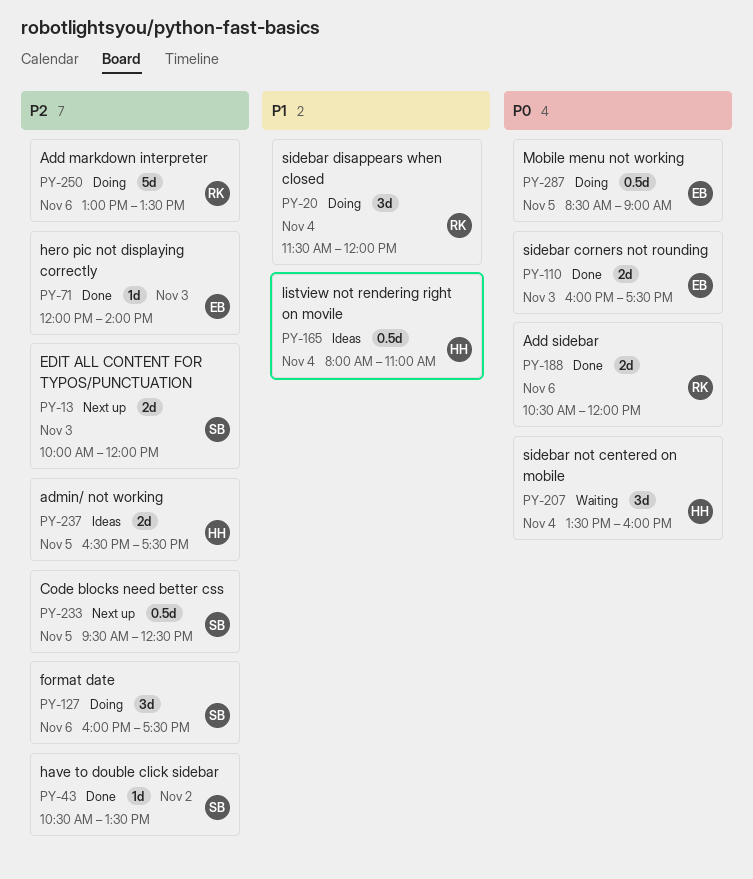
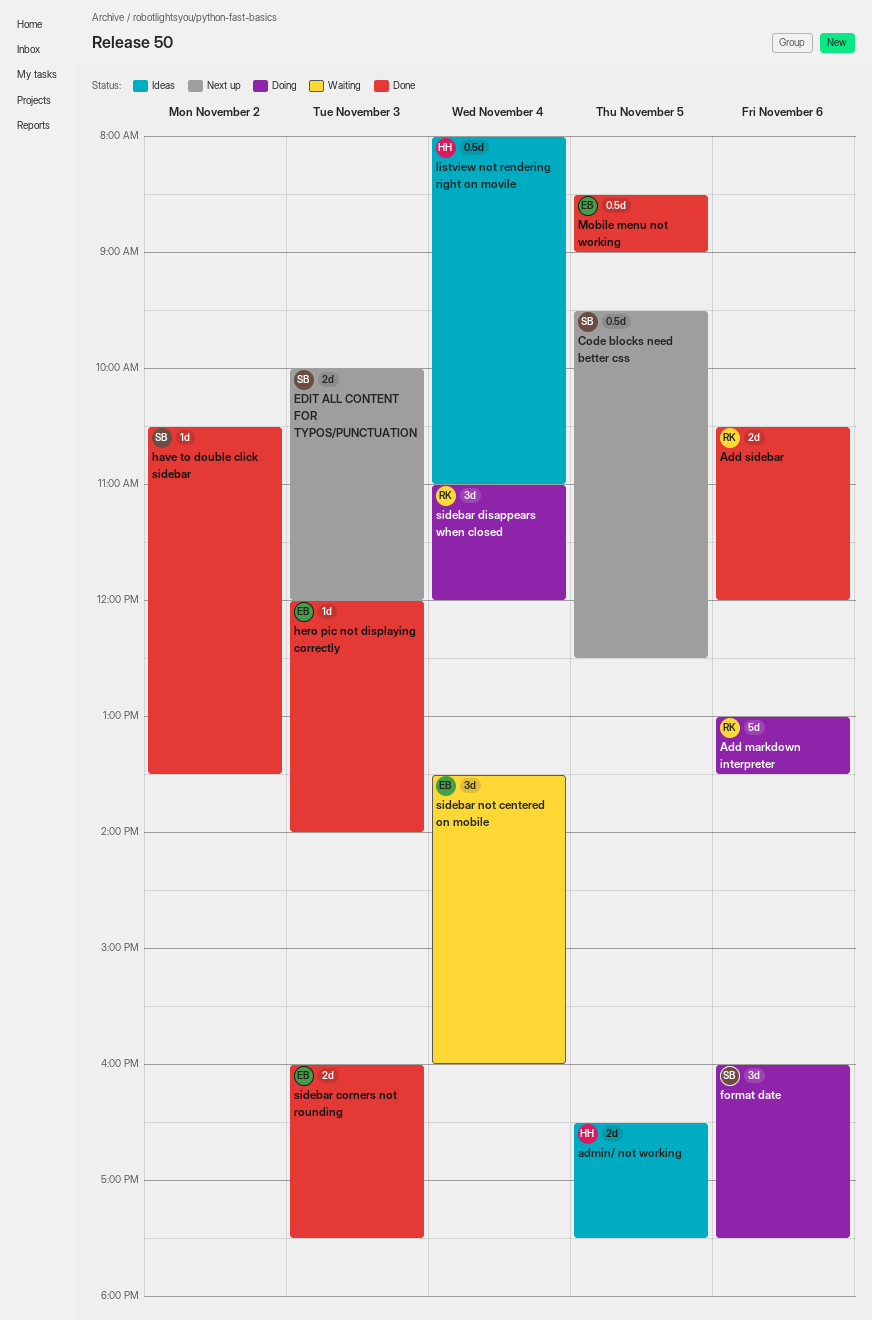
Mobile menu not working, status: Doing -> Done
sidebar disappears when closed, begins: 11:30 -> 11:00
sidebar not centered on mobile, owner: HH -> EB

